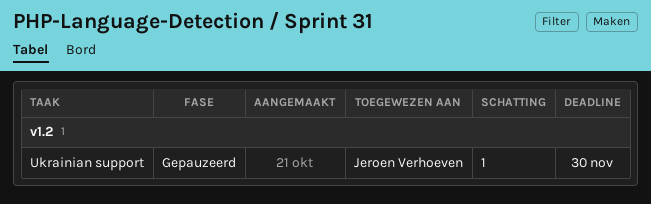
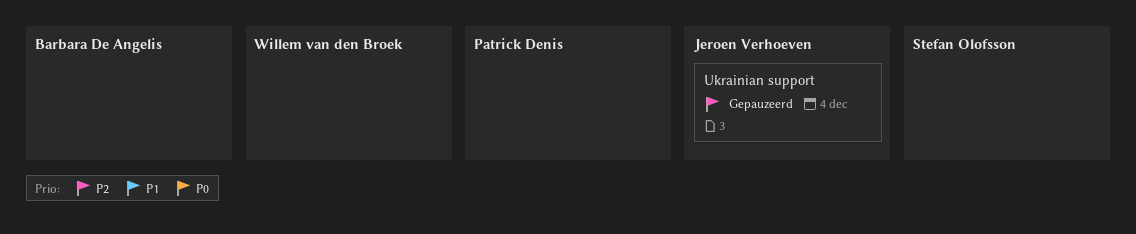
Ukrainian support, due: Nov 30 -> Dec 4

